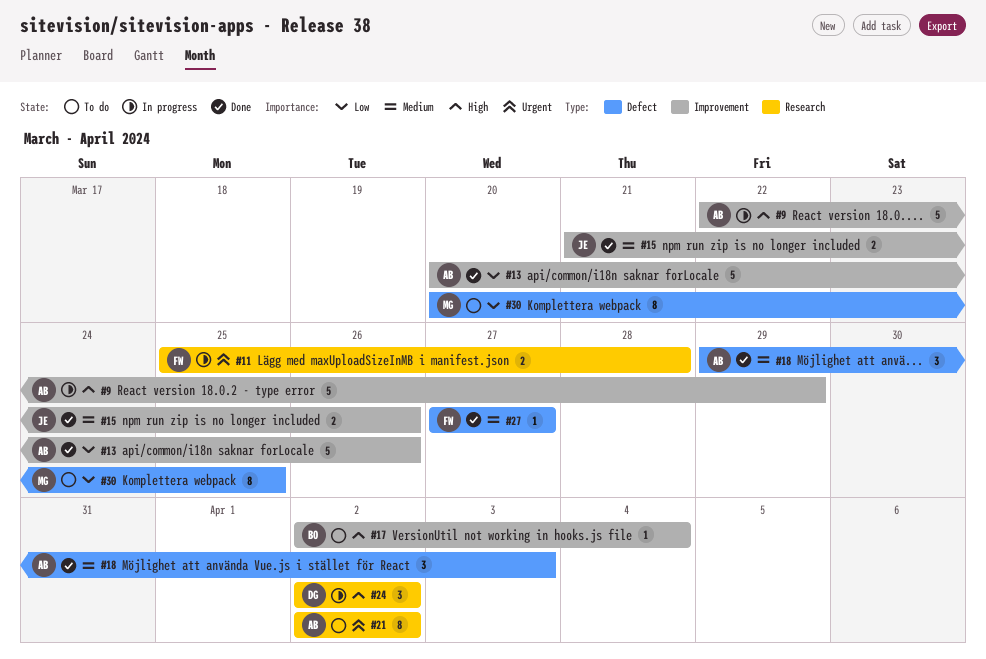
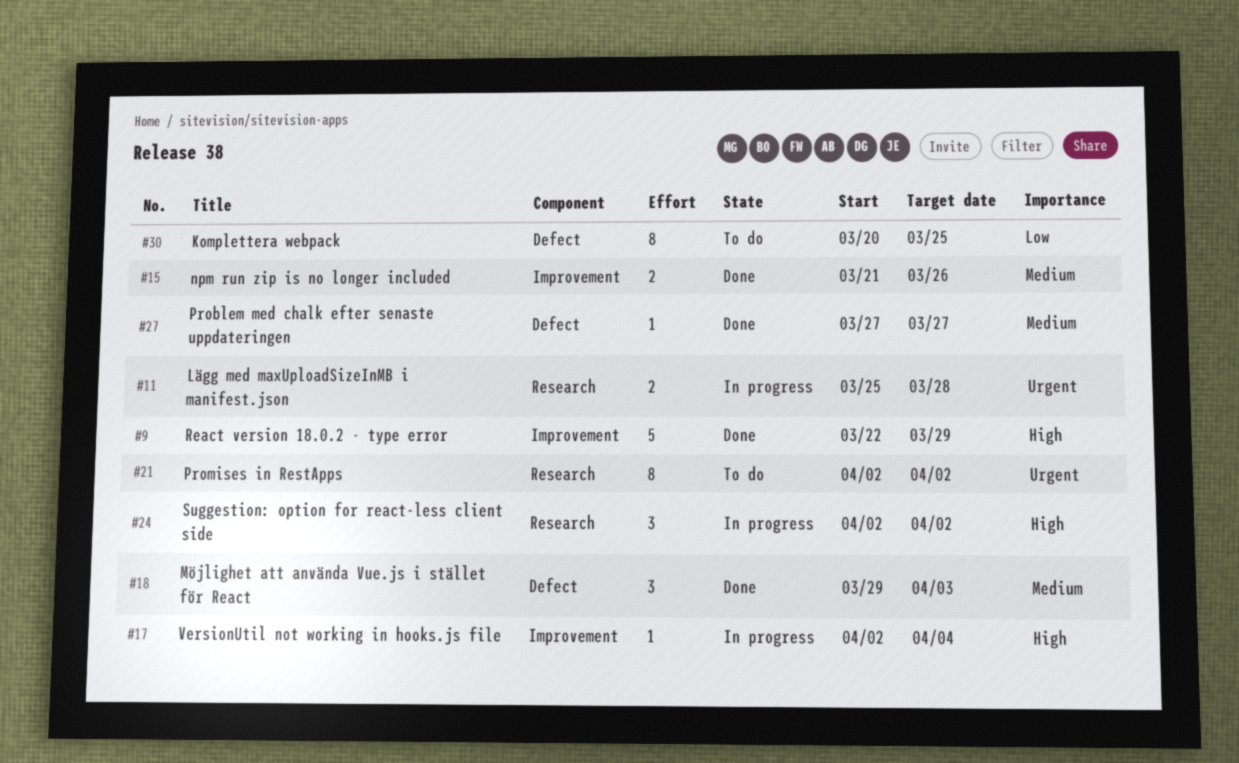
#9, status: In progress -> Done
#13: present -> none
#17, status: To do -> In progress

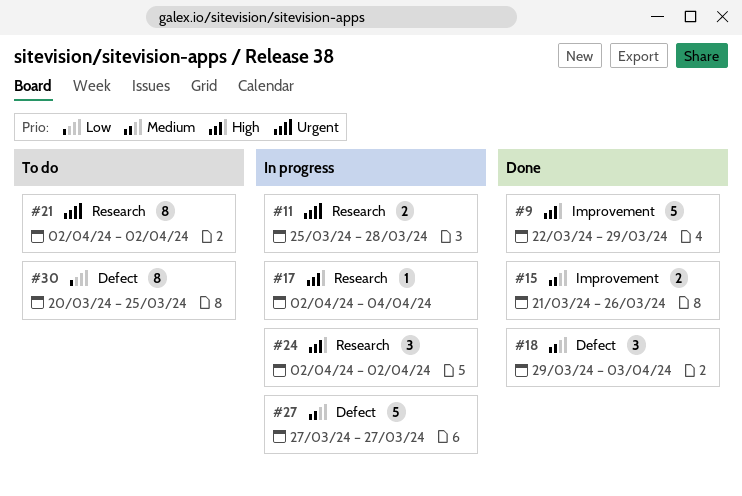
#17, label: Improvement -> Research
#27, status: Done -> In progress
#27, estimate: 1 -> 5

